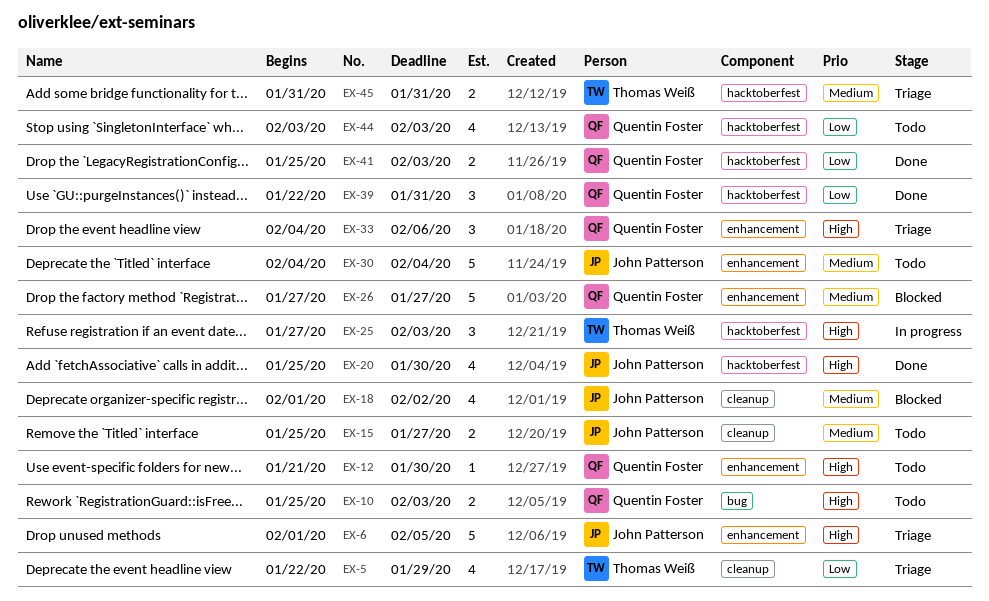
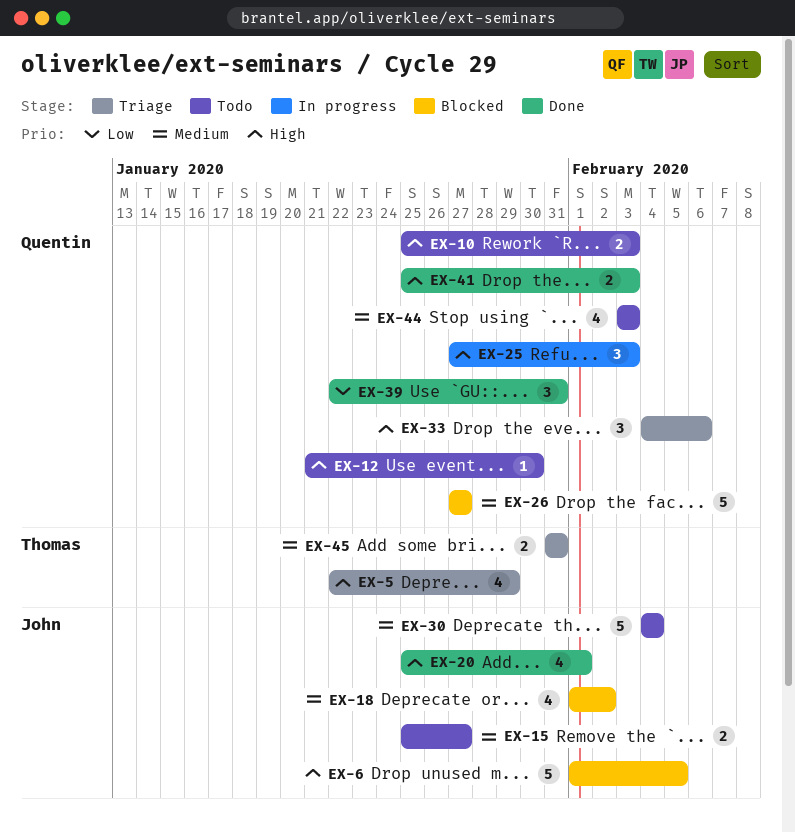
EX-5, priority: Low -> High
EX-6, status: Triage -> Blocked
EX-20, due: Jan 30 -> Feb 1
EX-25, owner: Thomas Weiß -> Quentin Foster
EX-41, priority: Low -> High
EX-44, priority: Low -> Medium

